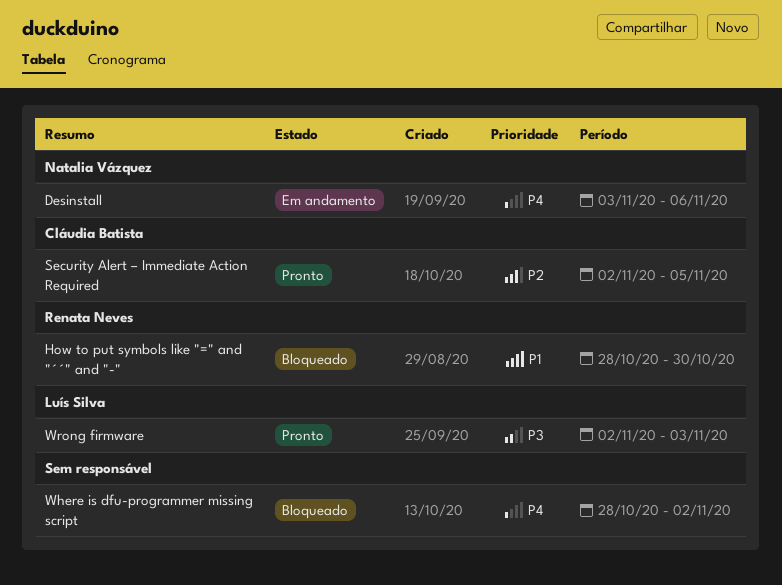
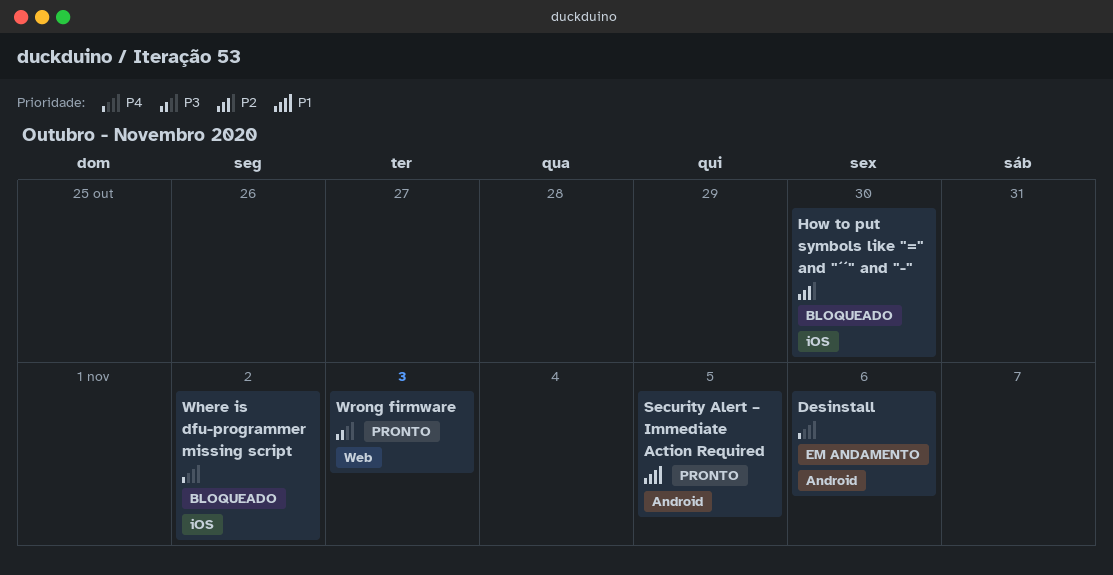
How to put symbols like "=" and "´´" and "-", priority: P1 -> P2
Security Alert – Immediate Action Required, priority: P2 -> P1

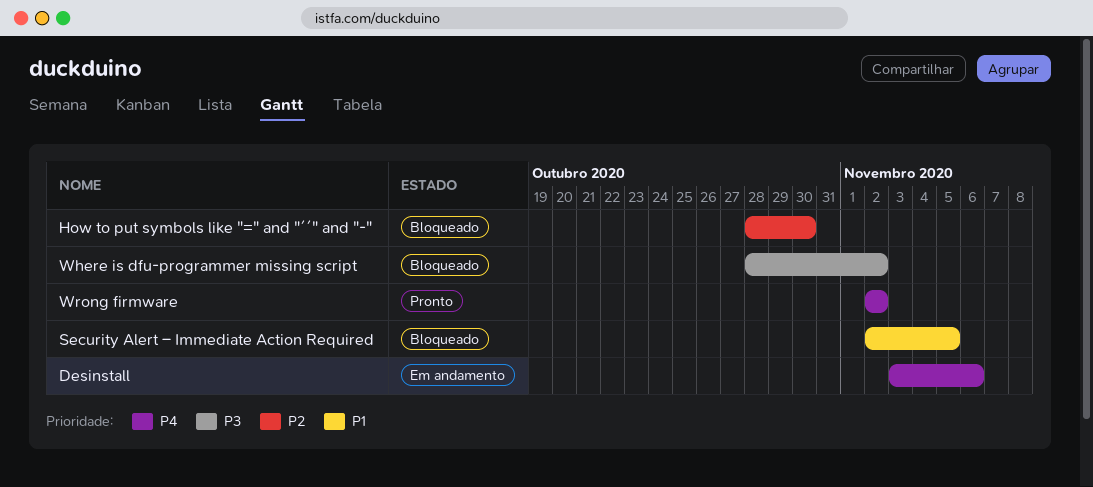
Security Alert – Immediate Action Required, status: Pronto -> Bloqueado
Where is dfu-programmer missing script, priority: P4 -> P3
Wrong firmware, priority: P3 -> P4
Wrong firmware, due: Nov 3 -> Nov 2

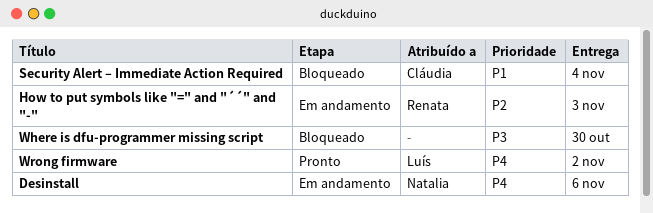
How to put symbols like "=" and "´´" and "-", status: Bloqueado -> Em andamento
How to put symbols like "=" and "´´" and "-", due: Oct 30 -> Nov 3
Security Alert – Immediate Action Required, due: Nov 5 -> Nov 4
Where is dfu-programmer missing script, due: Nov 2 -> Oct 30

